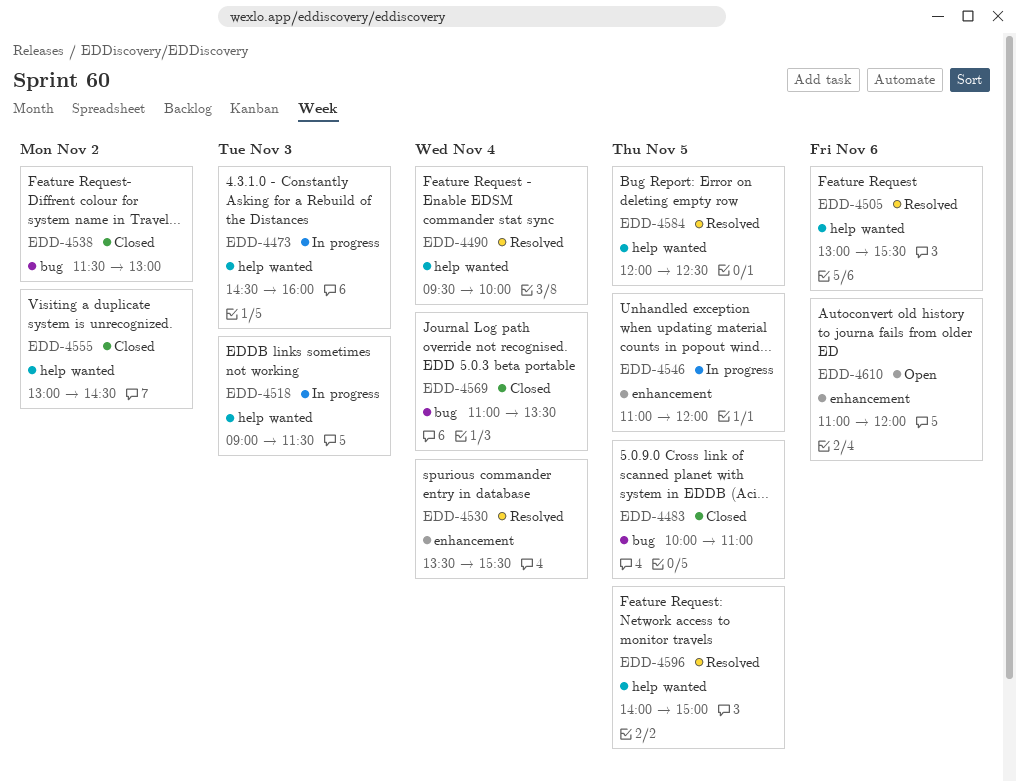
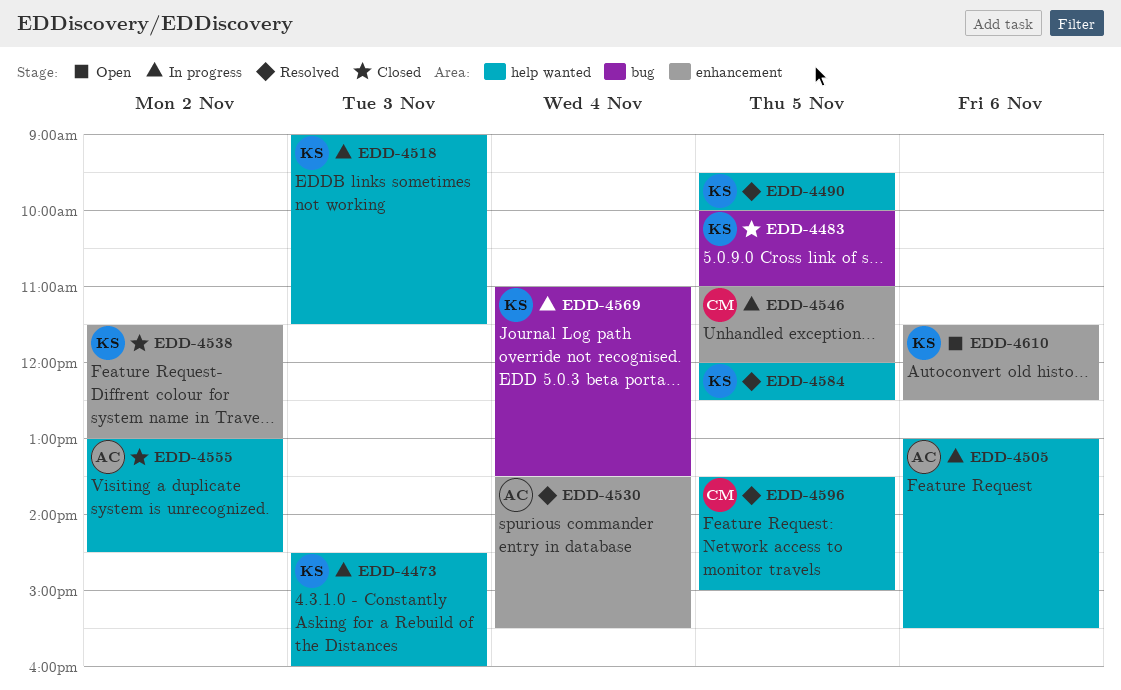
EDD-4490, day: Nov 4 -> Nov 5
EDD-4505, status: Resolved -> In progress
EDD-4538, label: bug -> enhancement
EDD-4569, status: Closed -> In progress
EDD-4596, begins: 14:00 -> 13:30
EDD-4610, begins: 11:00 -> 11:30
EDD-4610, ends: 12:00 -> 12:30

